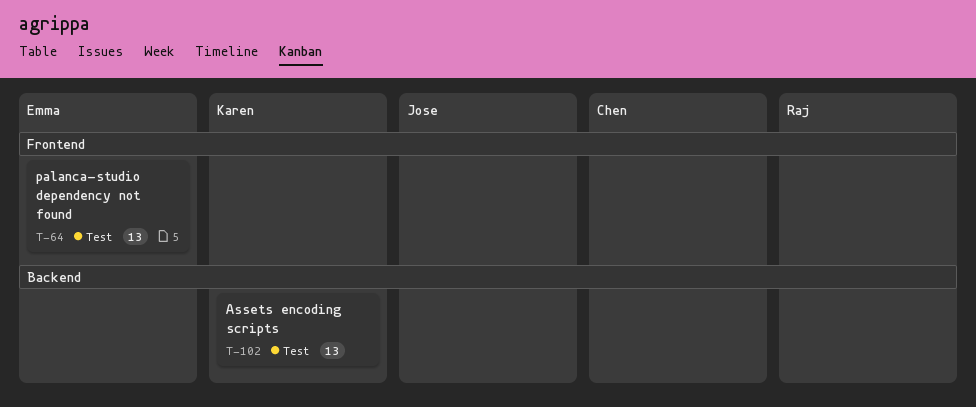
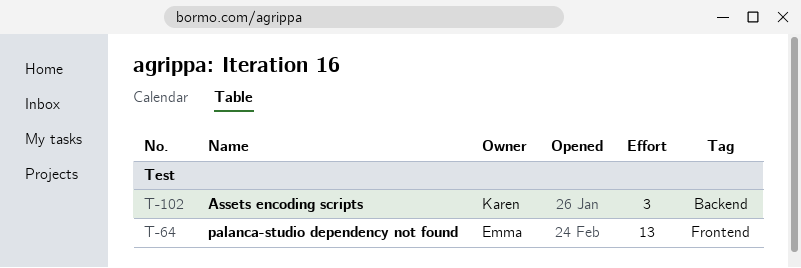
T-102, estimate: 13 -> 3

